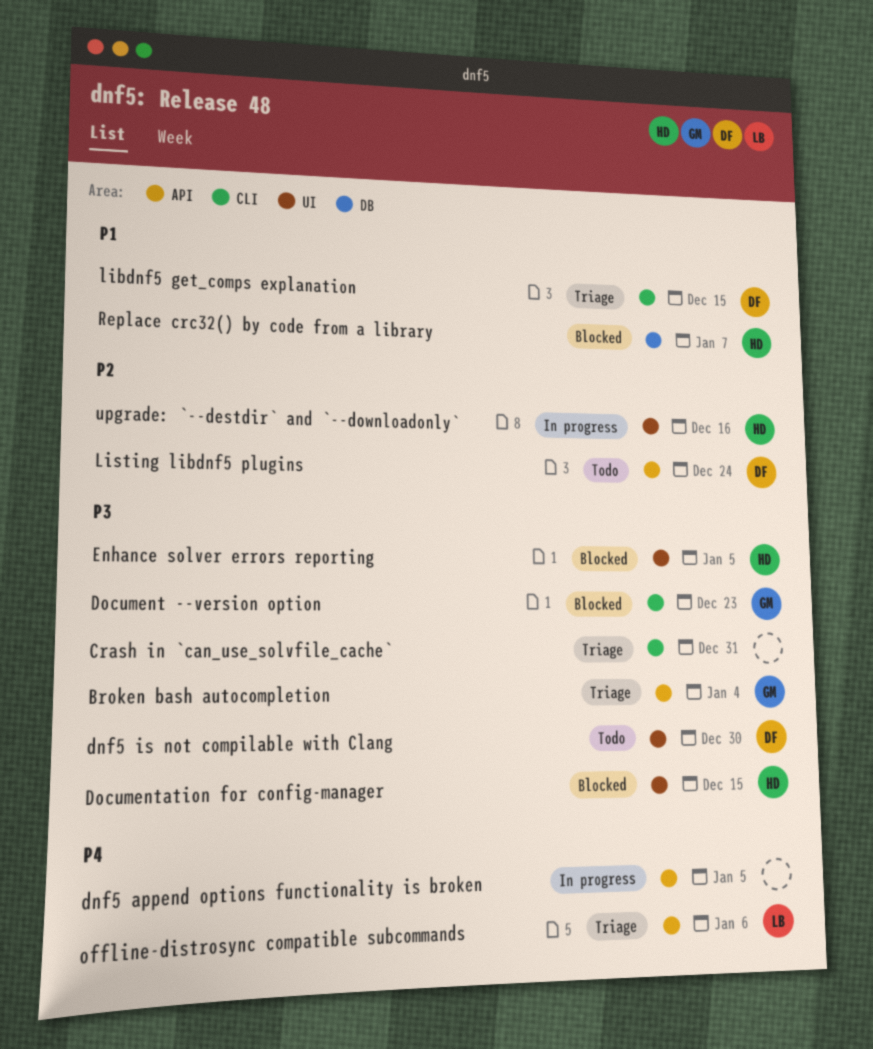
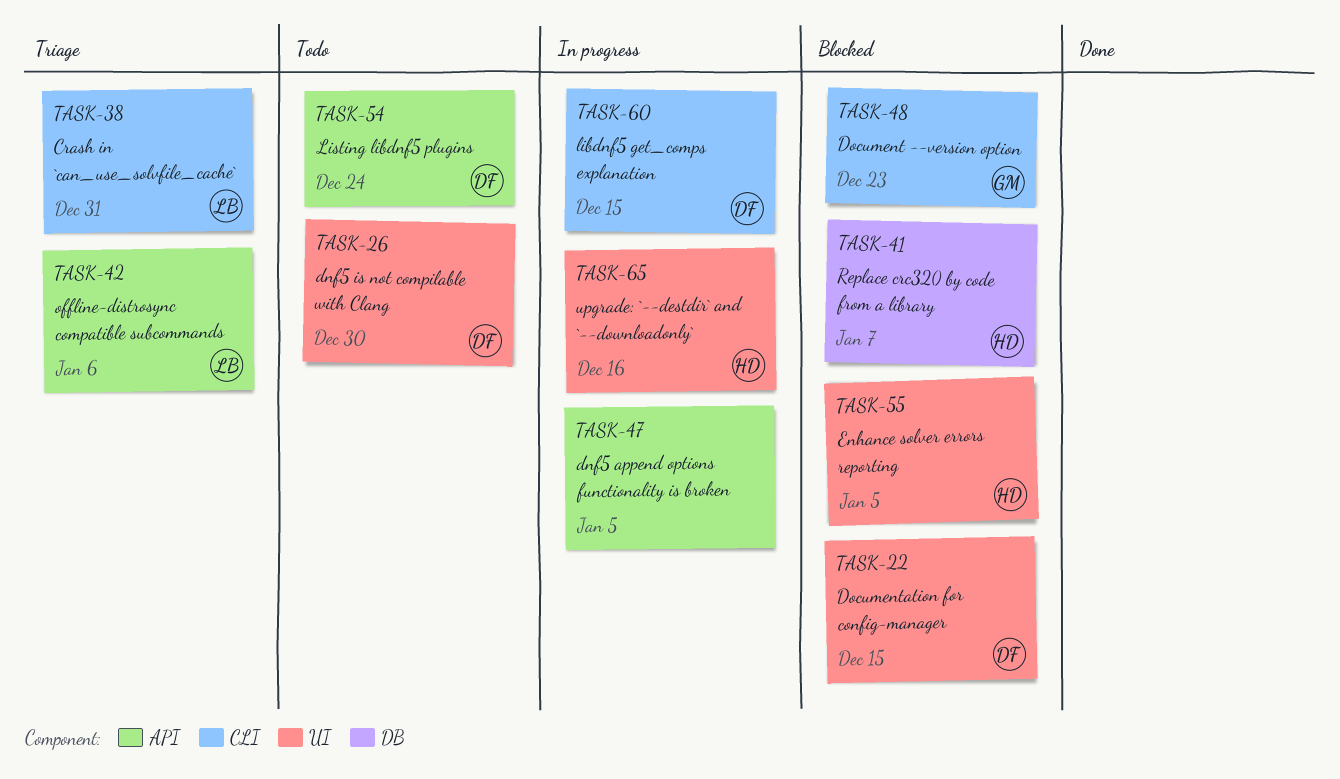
Broken bash autocompletion: present -> none
Crash in `can_use_solvfile_cache`, owner: none -> LB
Documentation for config-manager, owner: HD -> DF
libdnf5 get_comps explanation, status: Triage -> In progress

